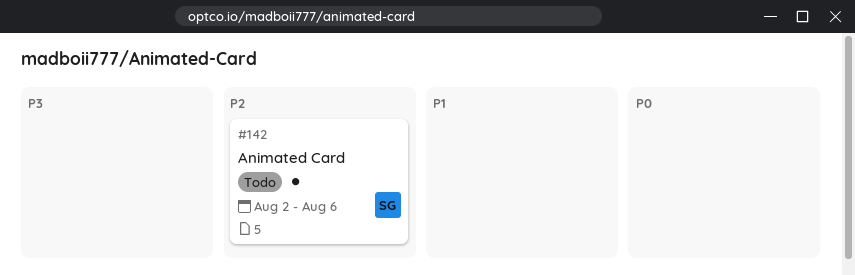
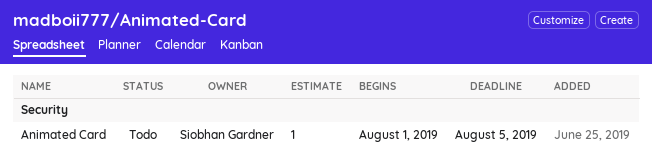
Animated Card, start: Aug 2 -> Aug 1
Animated Card, due: Aug 6 -> Aug 5

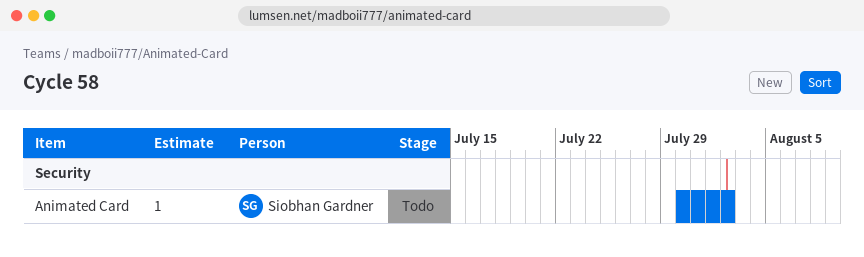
Animated Card, start: Aug 1 -> Jul 30
Animated Card, due: Aug 5 -> Aug 2

